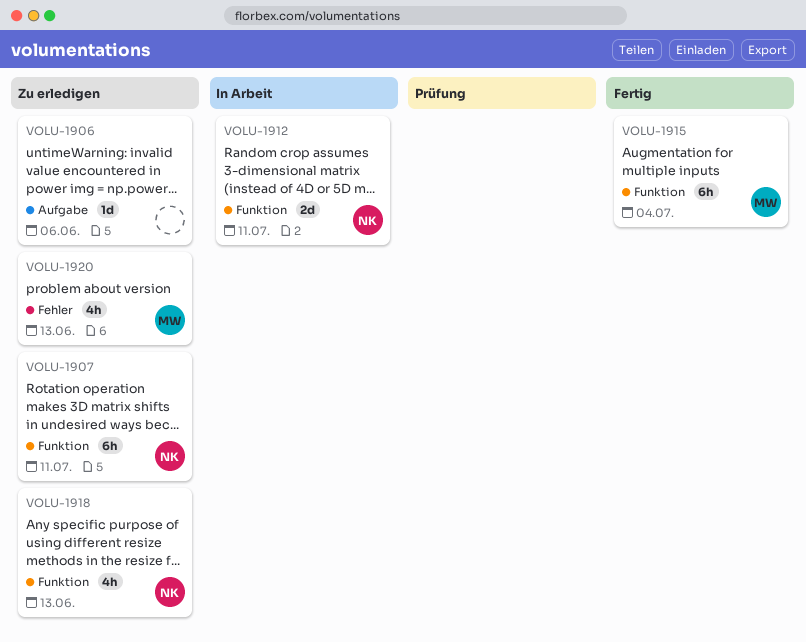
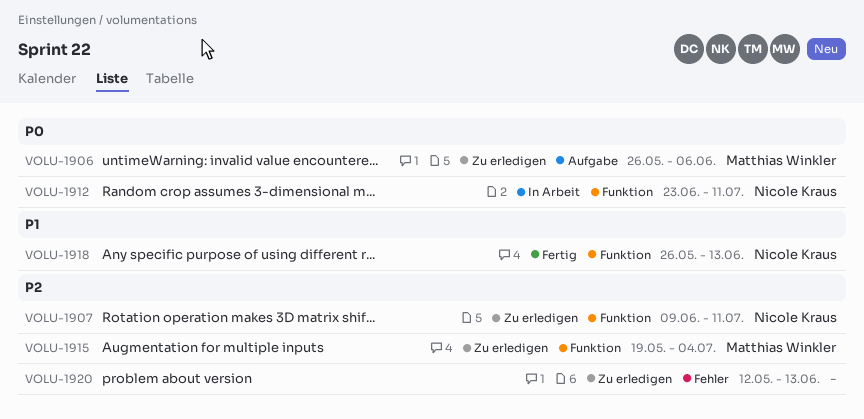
VOLU-1906, owner: none -> Matthias Winkler
VOLU-1915, status: Fertig -> Zu erledigen
VOLU-1918, status: Zu erledigen -> Fertig
VOLU-1920, owner: Matthias Winkler -> none

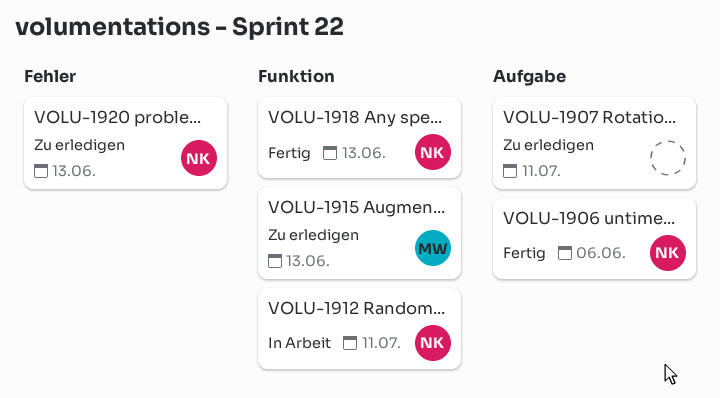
VOLU-1906, status: Zu erledigen -> Fertig
VOLU-1906, owner: Matthias Winkler -> Nicole Kraus
VOLU-1907, owner: Nicole Kraus -> none
VOLU-1907, label: Funktion -> Aufgabe
VOLU-1915, due: Jul 4 -> Jun 13
VOLU-1920, owner: none -> Nicole Kraus

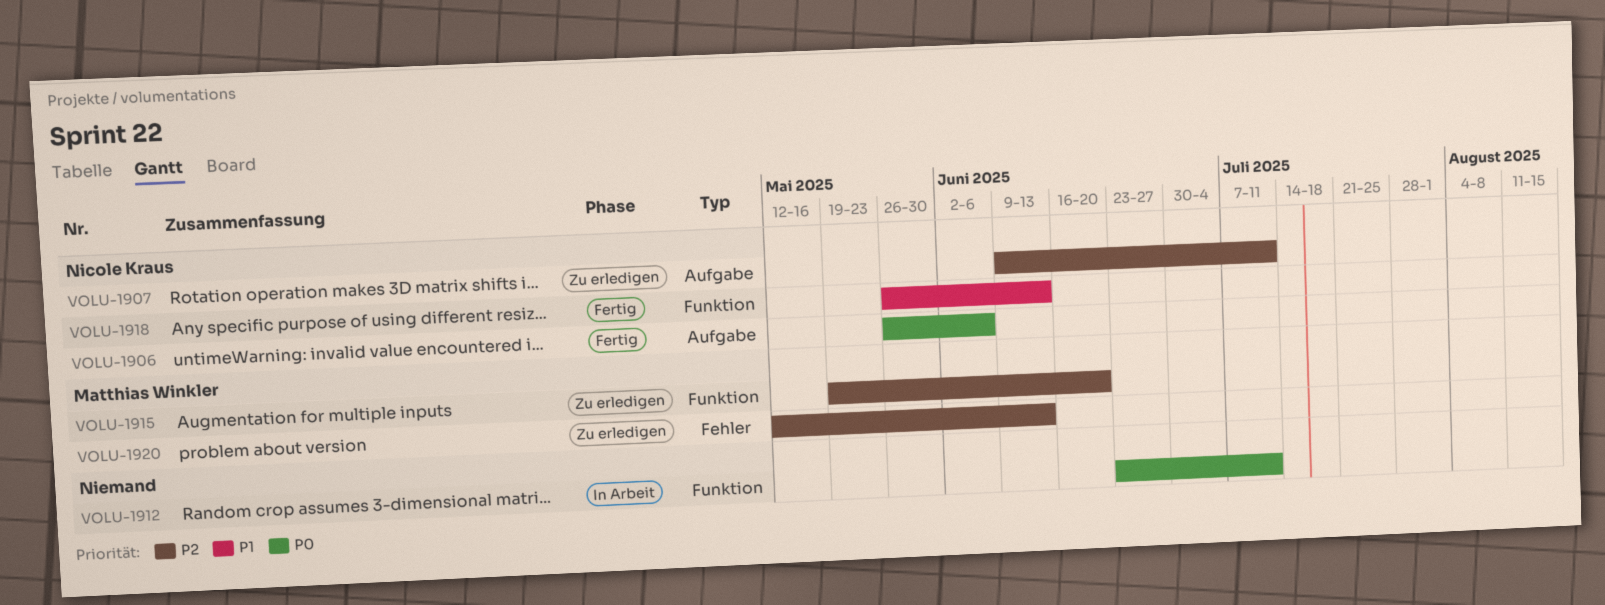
VOLU-1907, owner: none -> Nicole Kraus
VOLU-1912, owner: Nicole Kraus -> none
VOLU-1915, due: Jun 13 -> Jun 20
VOLU-1920, owner: Nicole Kraus -> Matthias Winkler

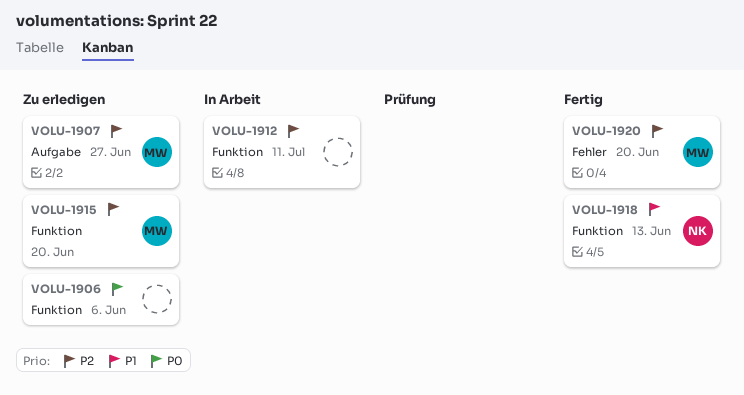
VOLU-1906, status: Fertig -> Zu erledigen
VOLU-1906, owner: Nicole Kraus -> none
VOLU-1906, label: Aufgabe -> Funktion
VOLU-1907, owner: Nicole Kraus -> Matthias Winkler
VOLU-1907, due: Jul 11 -> Jun 27
VOLU-1912, priority: P0 -> P2
VOLU-1920, status: Zu erledigen -> Fertig
VOLU-1920, due: Jun 13 -> Jun 20

